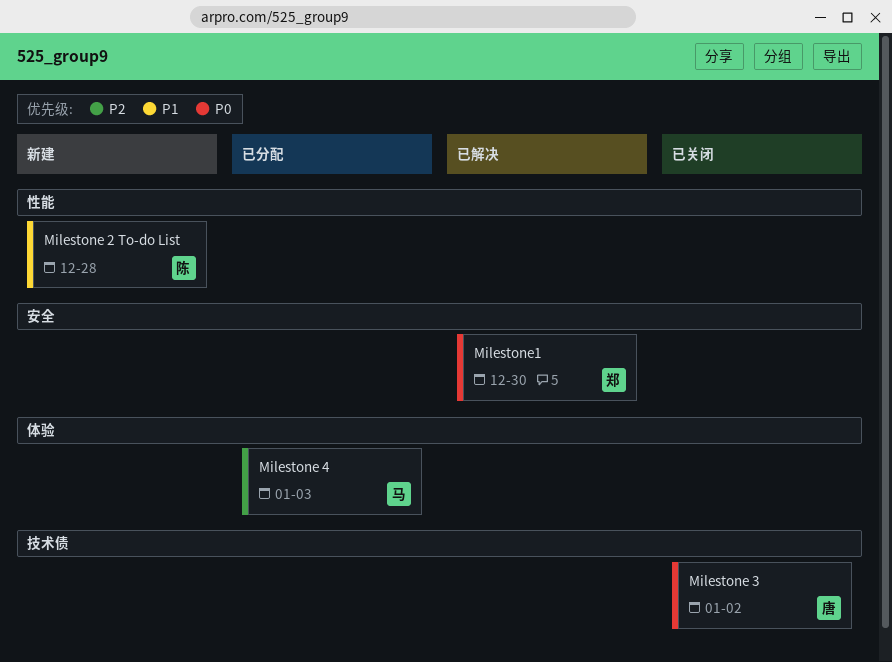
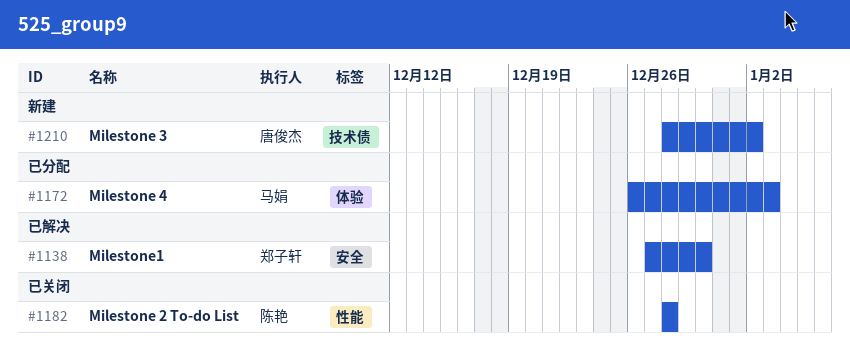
Milestone 2 To-do List, status: 新建 -> 已关闭
Milestone 3, status: 已关闭 -> 新建

